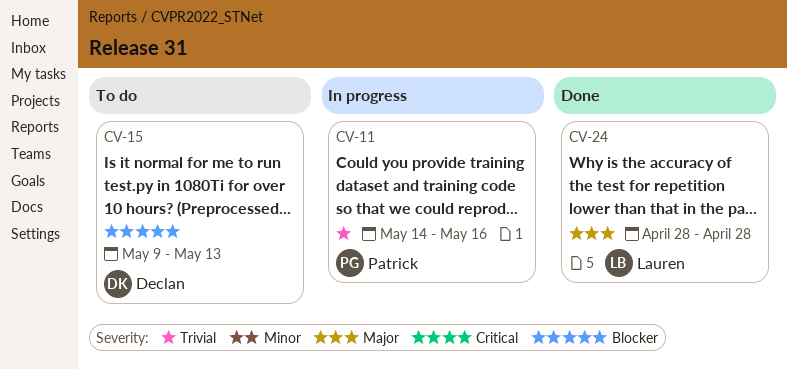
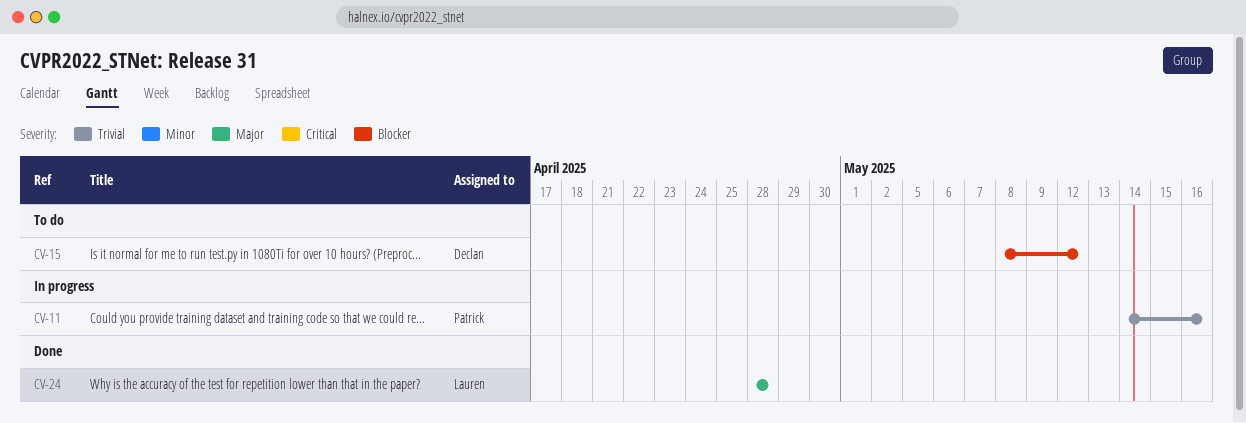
CV-15, start: May 9 -> May 8
CV-15, due: May 13 -> May 12

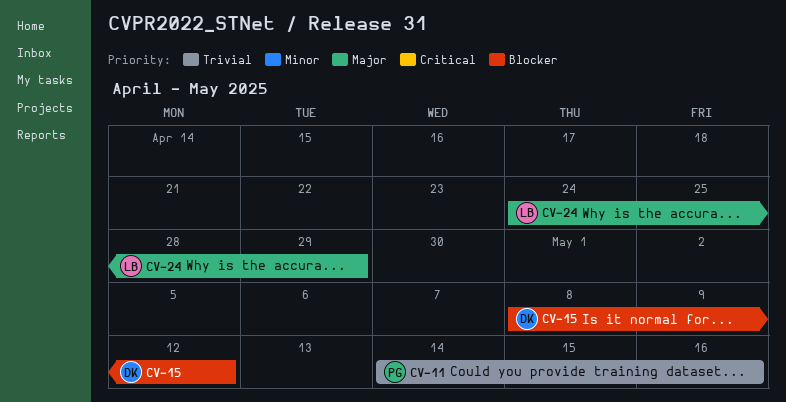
CV-24, start: Apr 28 -> Apr 24
CV-24, due: Apr 28 -> Apr 29

